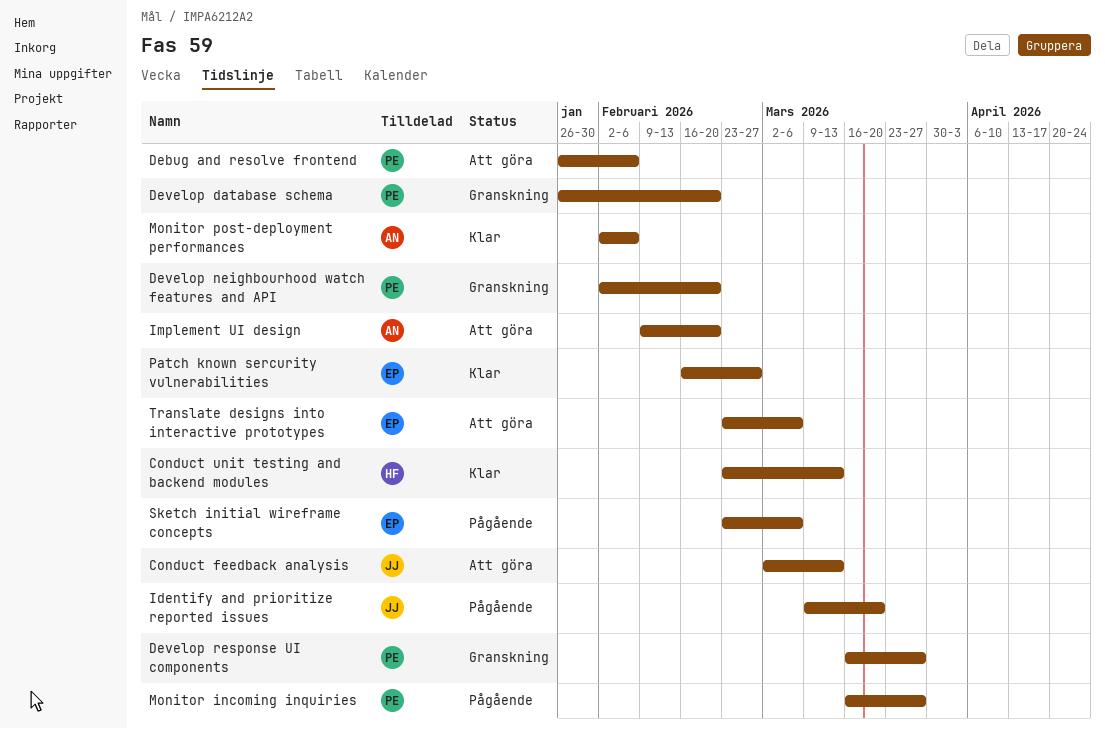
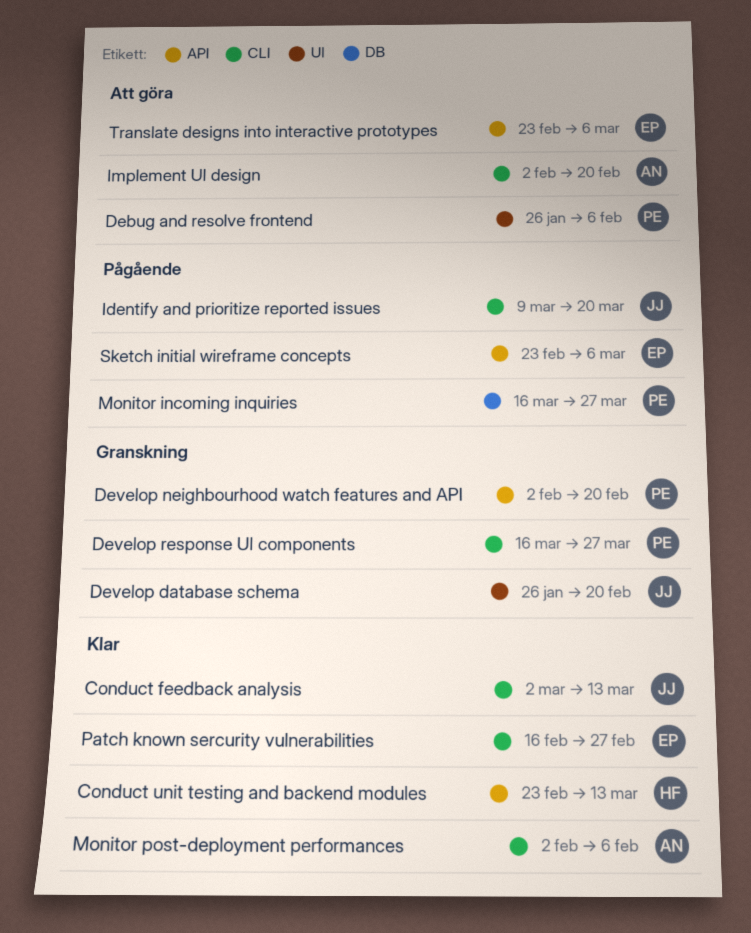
Conduct feedback analysis, status: Att göra -> Klar
Develop database schema, owner: PE -> JJ
Implement UI design, start: Feb 9 -> Feb 2

